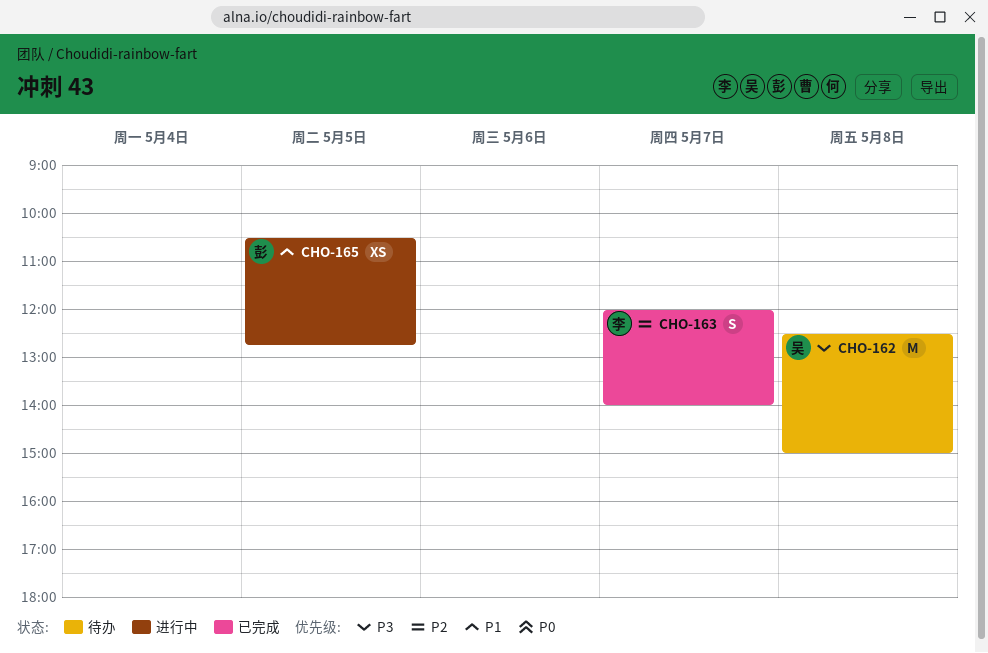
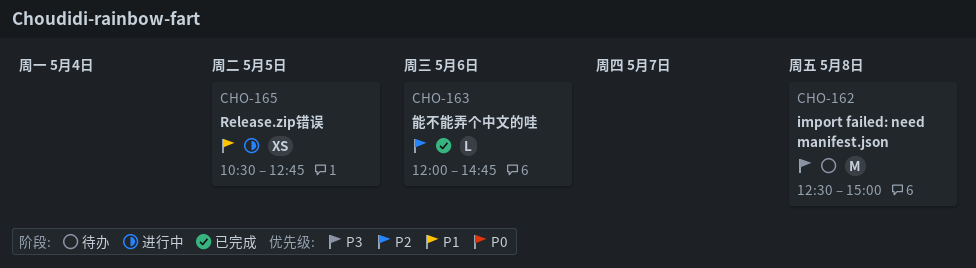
CHO-163, estimate: S -> L
CHO-163, day: May 7 -> May 6
CHO-163, ends: 14:00 -> 14:45

